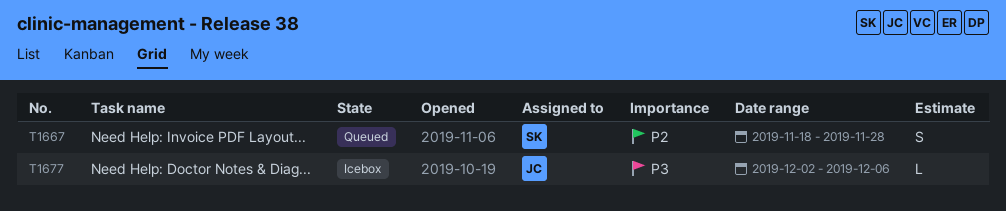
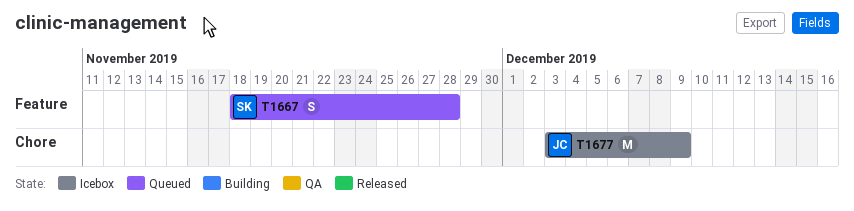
T1677, estimate: L -> M
T1677, start: Dec 2 -> Dec 3
T1677, due: Dec 6 -> Dec 9

